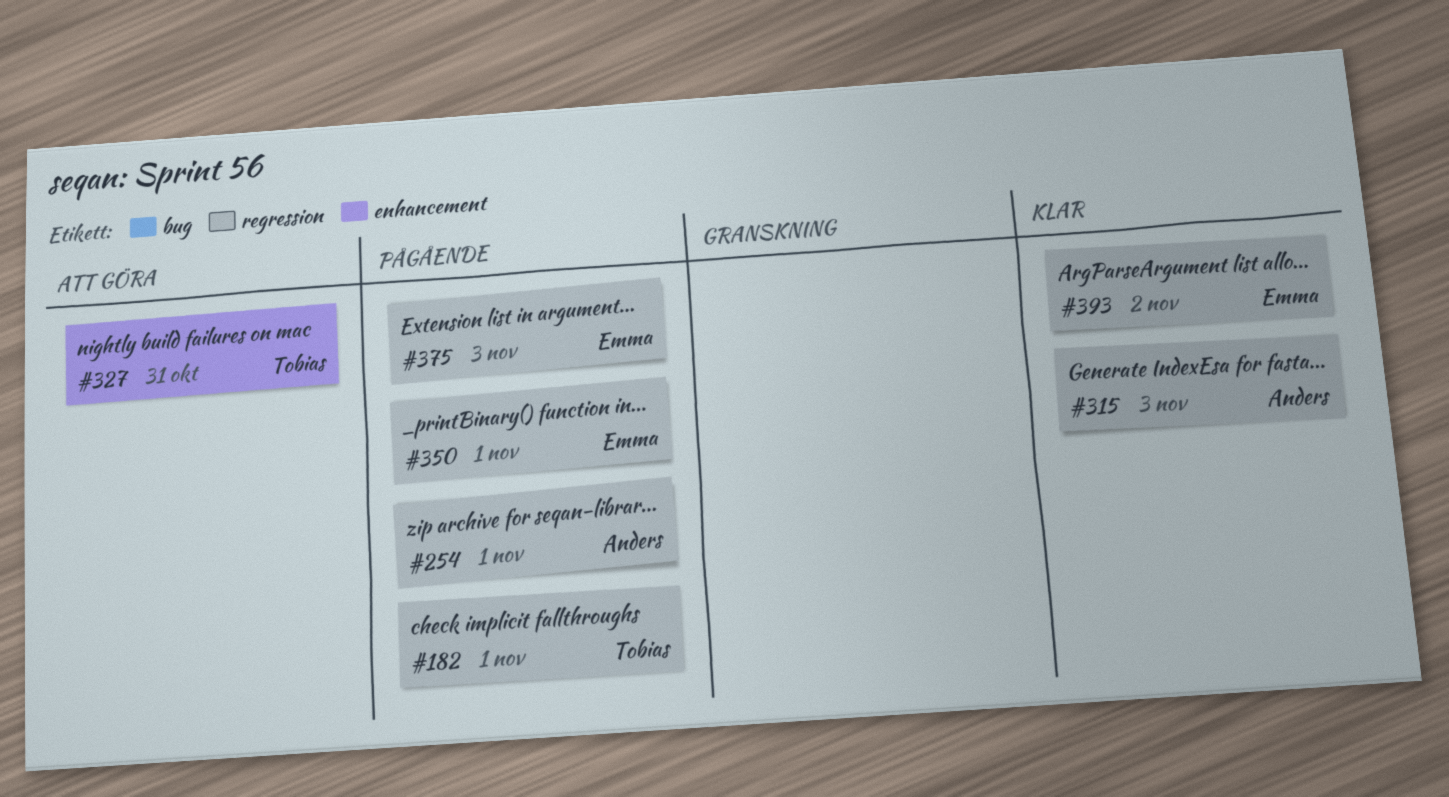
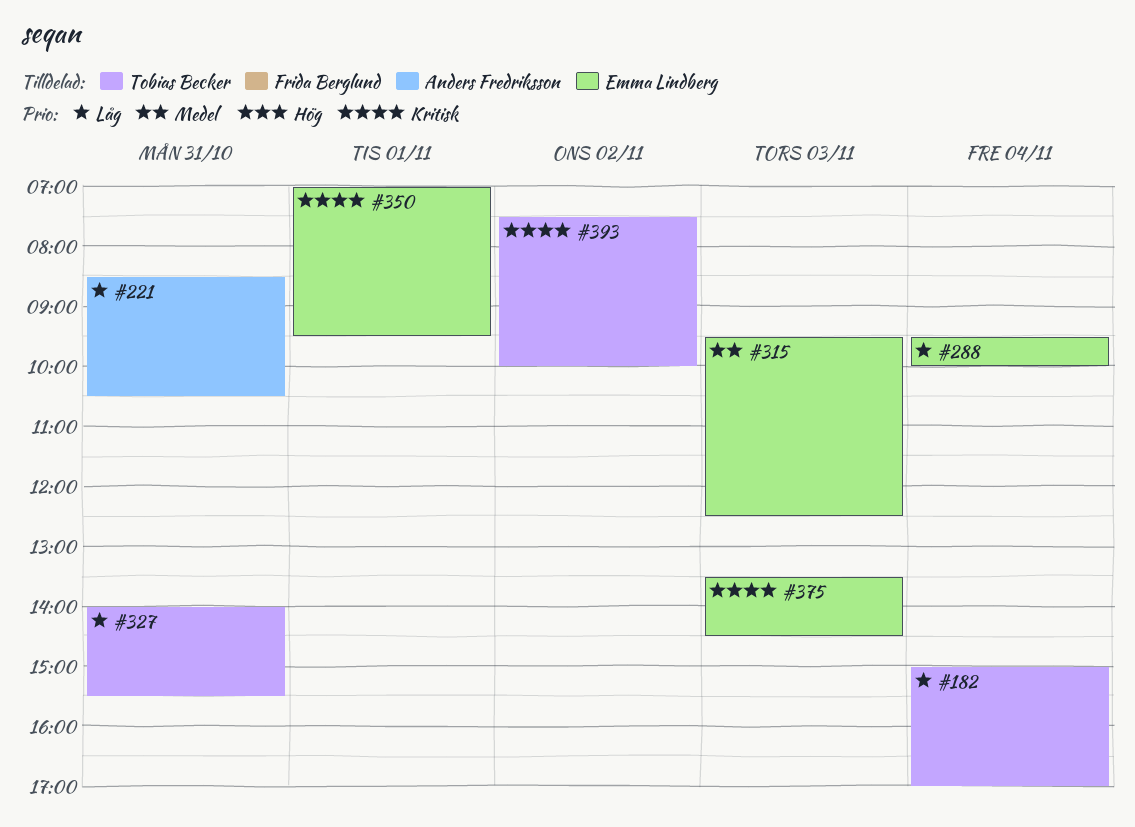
#182, day: Nov 1 -> Nov 4
#221: none -> present
#254: present -> none
#288: none -> present
#315, owner: Anders Fredriksson -> Emma Lindberg
#393, owner: Emma Lindberg -> Tobias Becker

